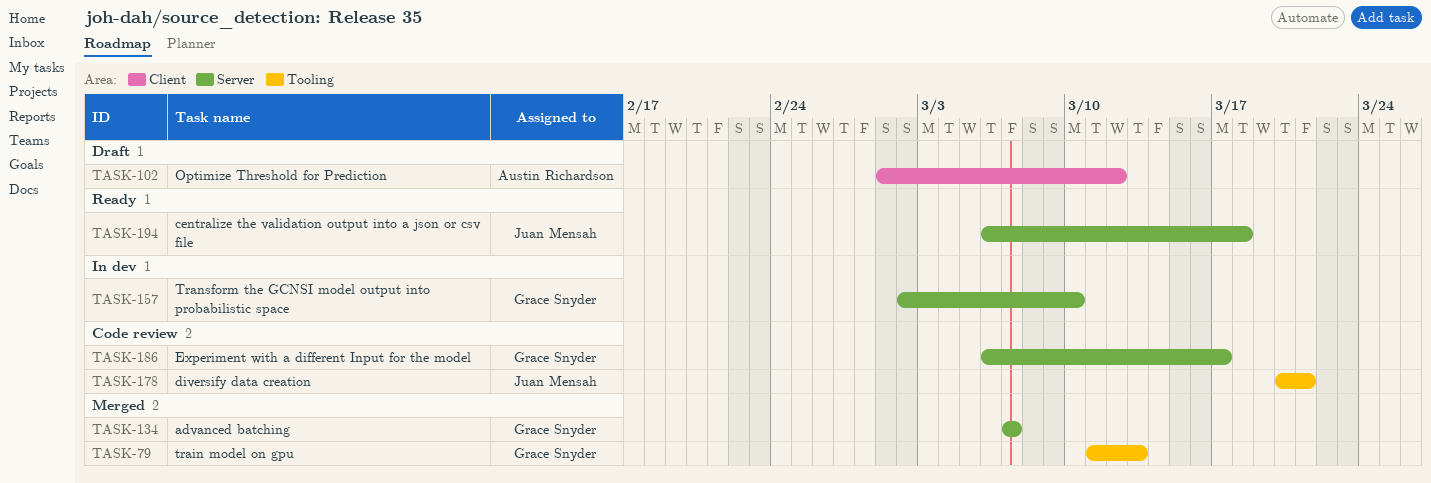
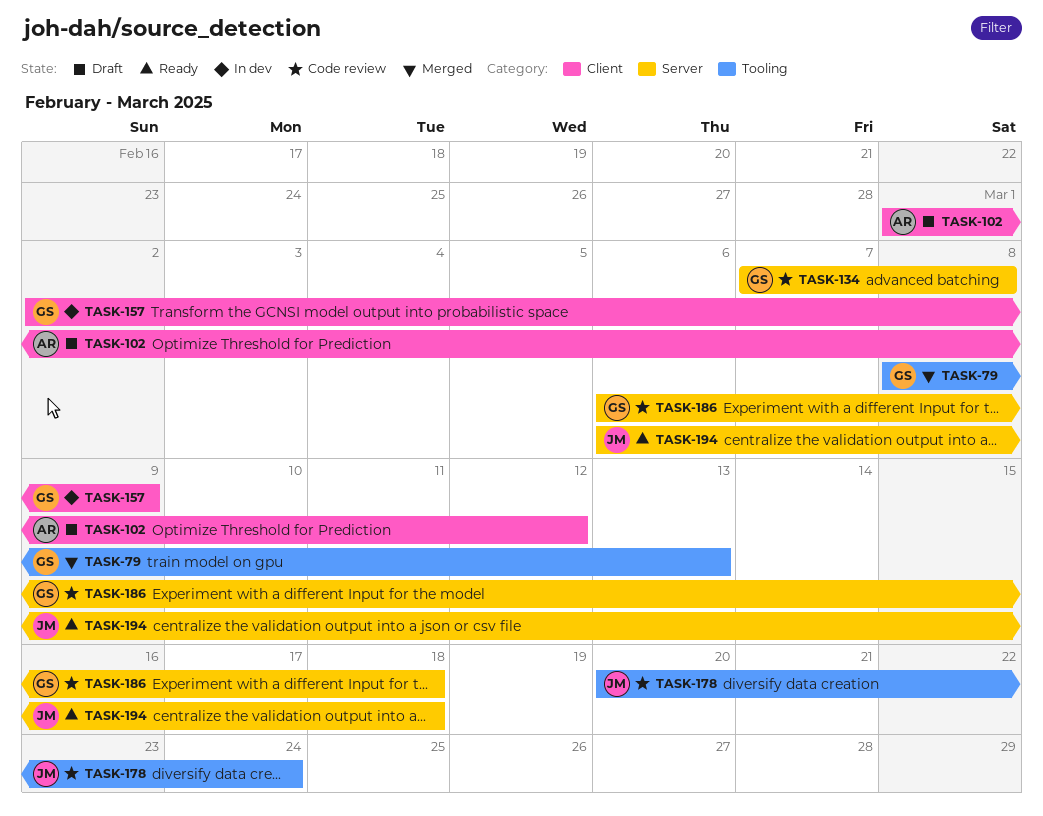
TASK-79, start: Mar 11 -> Mar 8
TASK-134, status: Merged -> Code review
TASK-134, due: Mar 7 -> Mar 8
TASK-157, label: Server -> Client
TASK-157, due: Mar 10 -> Mar 9
TASK-178, due: Mar 21 -> Mar 24
TASK-186, due: Mar 17 -> Mar 18

